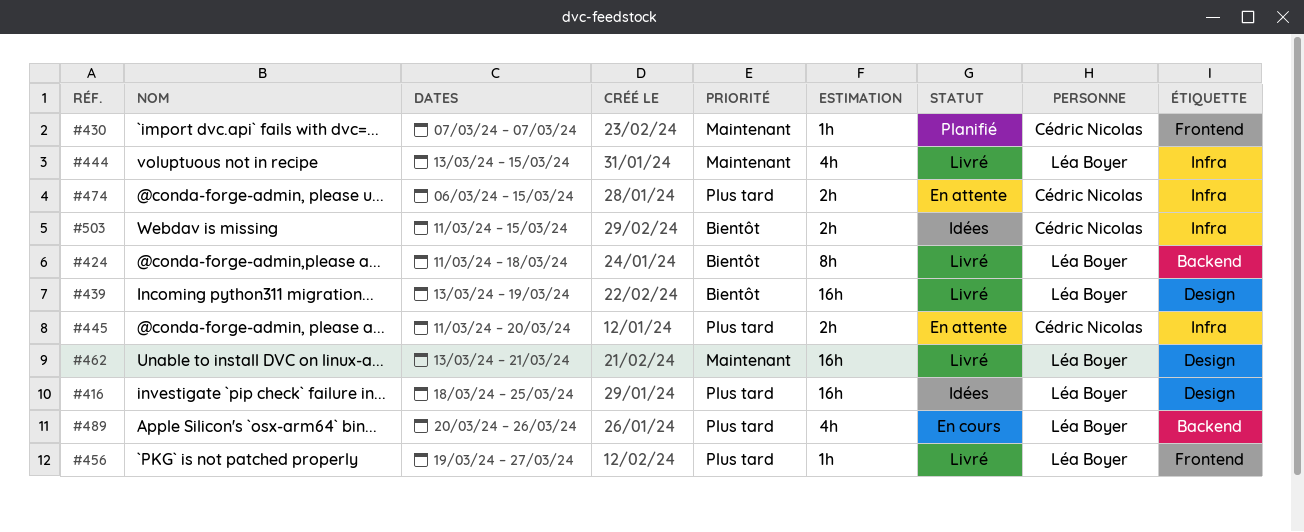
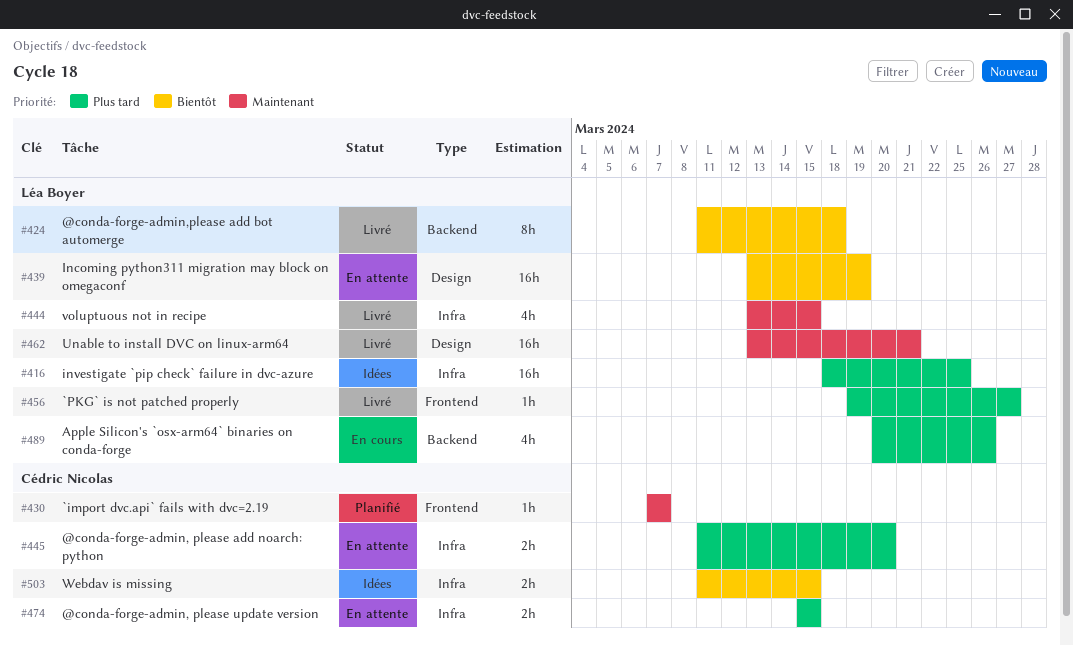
#416, label: Design -> Infra
#439, status: Livré -> En attente
#474, start: Mar 6 -> Mar 15

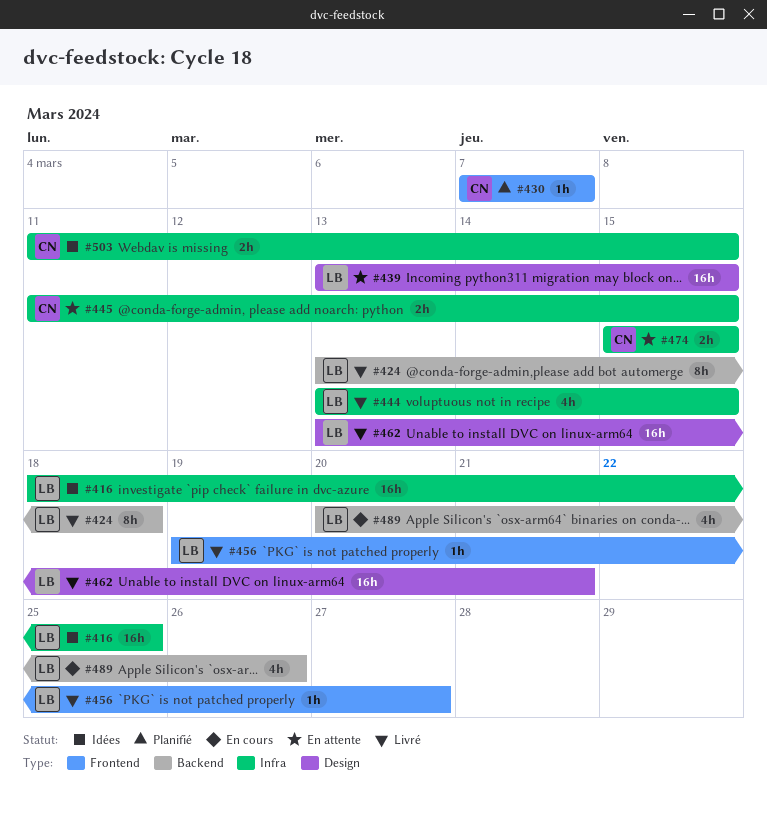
#424, start: Mar 11 -> Mar 13
#439, due: Mar 19 -> Mar 15
#445, due: Mar 20 -> Mar 15

